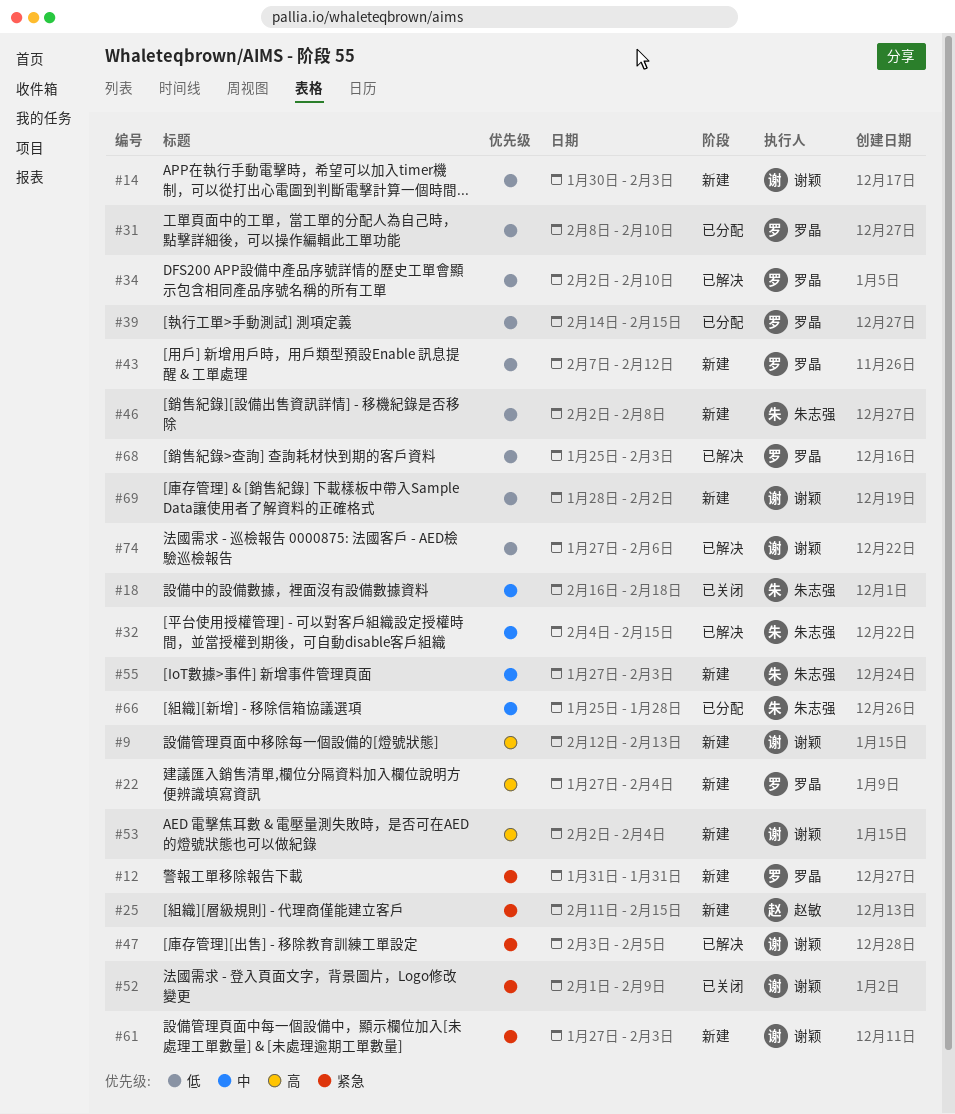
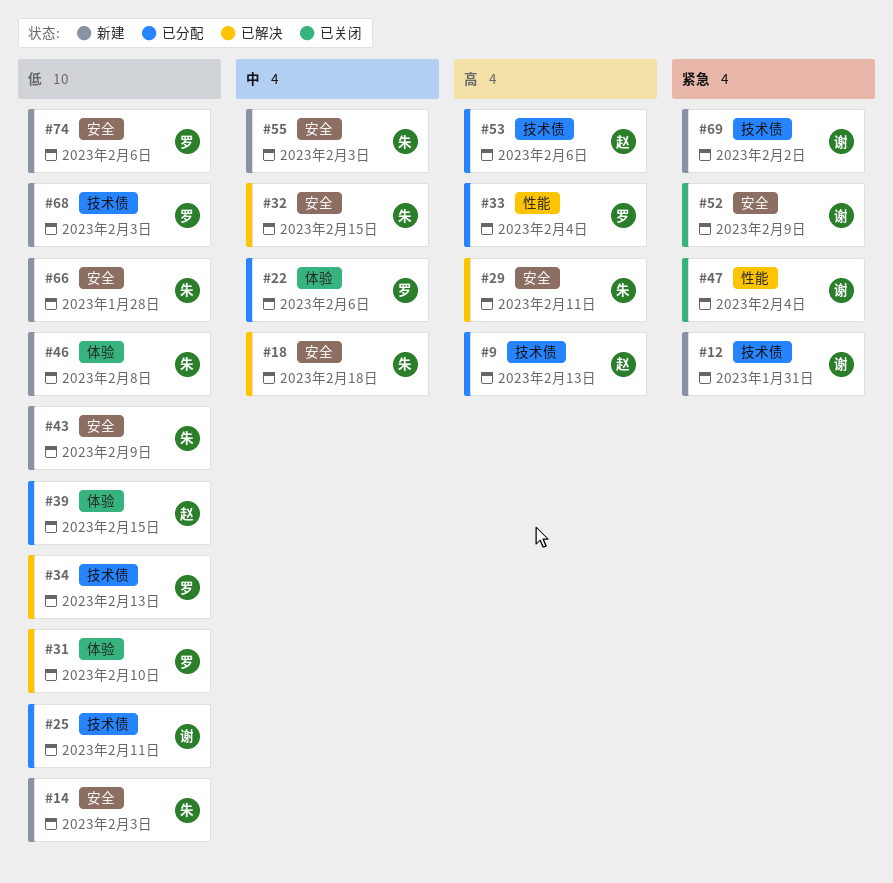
#9, status: 新建 -> 已分配
#9, owner: 谢颖 -> 赵敏
#12, owner: 罗晶 -> 谢颖
#14, owner: 谢颖 -> 朱志强
#18, status: 已关闭 -> 已解决
#22, status: 新建 -> 已分配
#22, priority: 高 -> 中
#22, due: Feb 4 -> Feb 6
#25, status: 新建 -> 已分配
#25, owner: 赵敏 -> 谢颖
#25, priority: 紧急 -> 低
#25, due: Feb 15 -> Feb 11
#29: none -> present
#31, status: 已分配 -> 已解决
#33: none -> present
#34, due: Feb 10 -> Feb 13
#39, owner: 罗晶 -> 赵敏
#43, owner: 罗晶 -> 朱志强
#43, due: Feb 12 -> Feb 9
#47, status: 已解决 -> 已关闭
#47, due: Feb 5 -> Feb 4
#53, status: 新建 -> 已分配
#53, owner: 谢颖 -> 赵敏
#53, due: Feb 4 -> Feb 6
#61: present -> none
#66, status: 已分配 -> 新建
#66, priority: 中 -> 低
#68, status: 已解决 -> 新建
#69, priority: 低 -> 紧急
#74, status: 已解决 -> 新建
#74, owner: 谢颖 -> 罗晶

